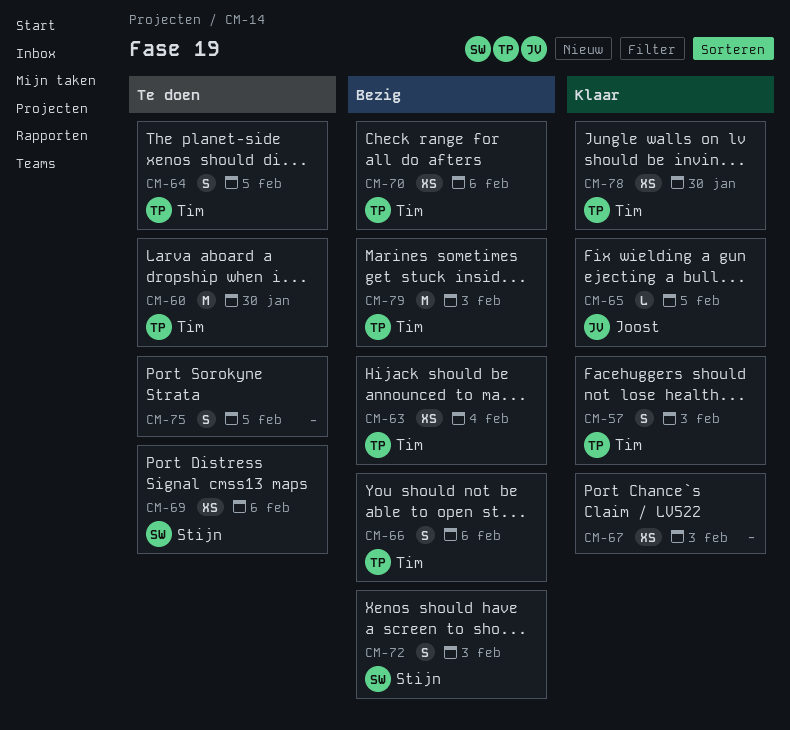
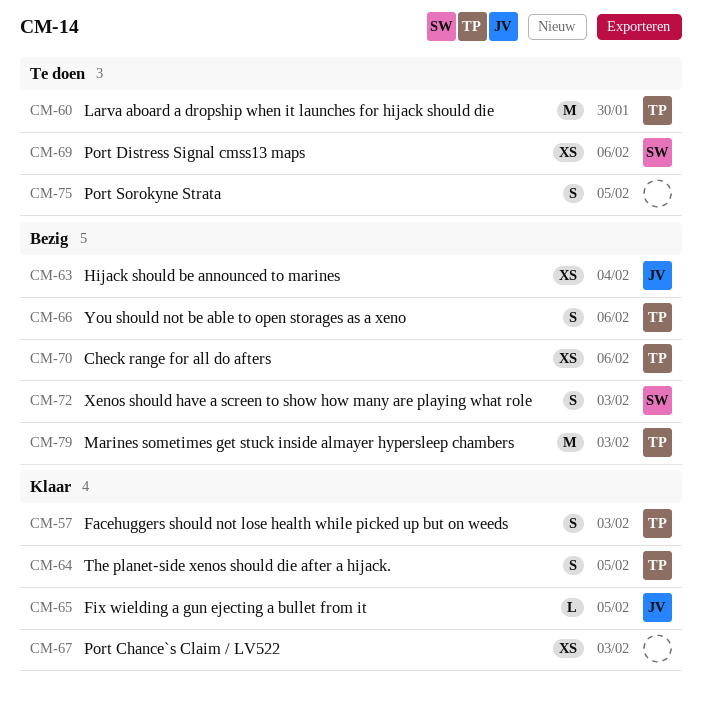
CM-63, owner: Tim -> Joost
CM-64, status: Te doen -> Klaar
CM-78: present -> none

